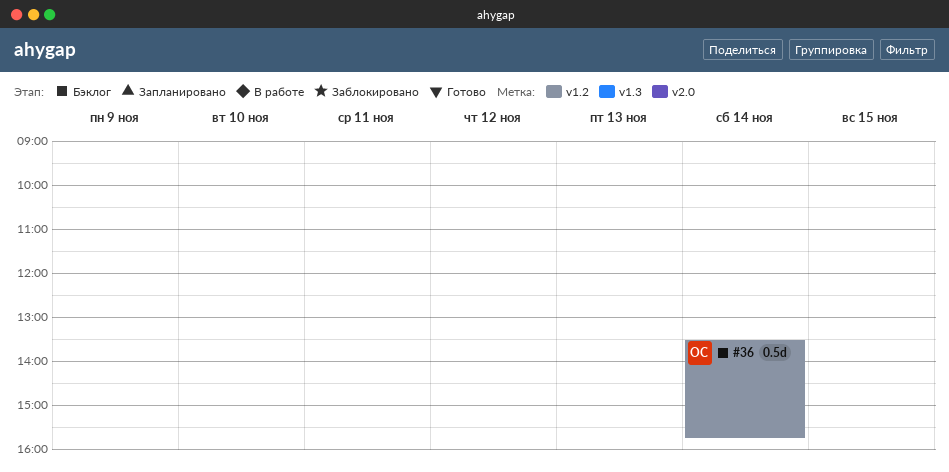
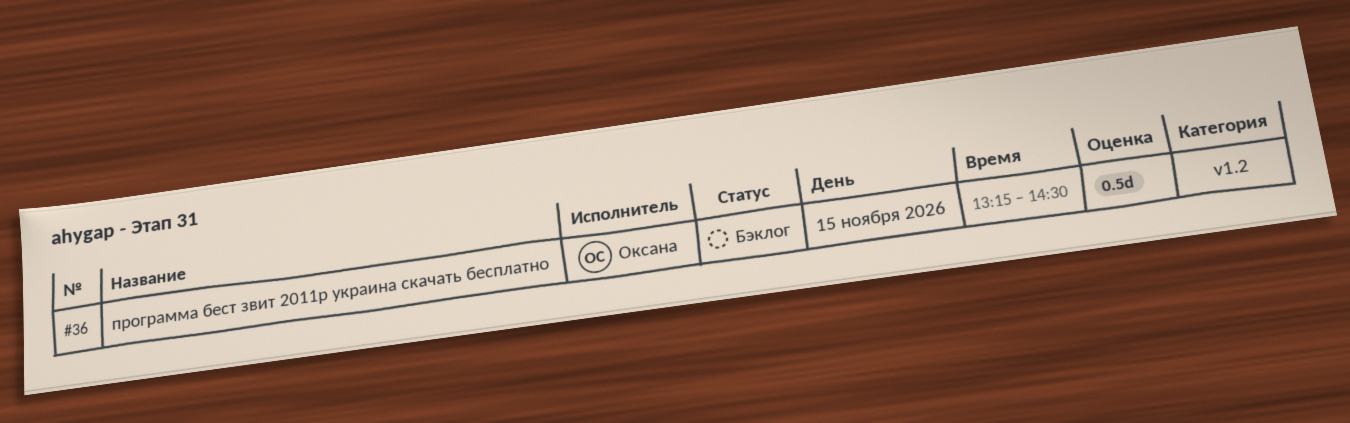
#36, day: Nov 14 -> Nov 15
#36, begins: 13:30 -> 13:15
#36, ends: 15:45 -> 14:30

